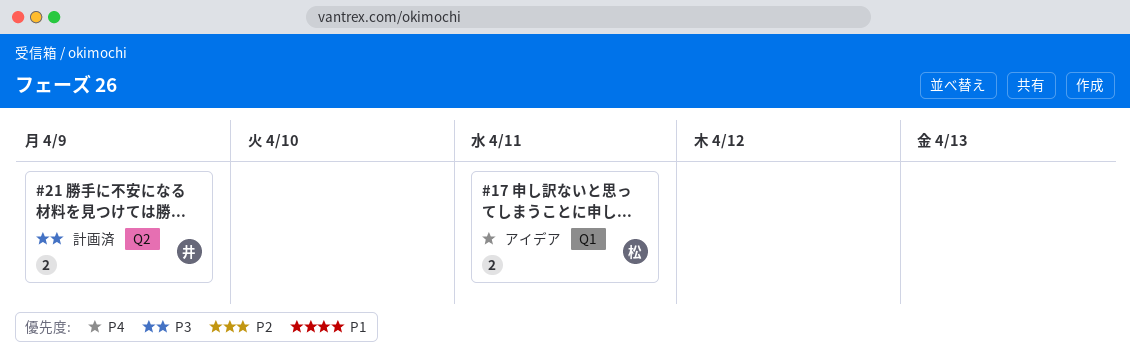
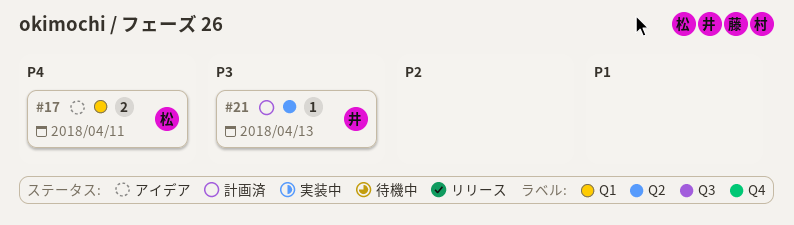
#21, estimate: 2 -> 1
#21, due: Apr 9 -> Apr 13

